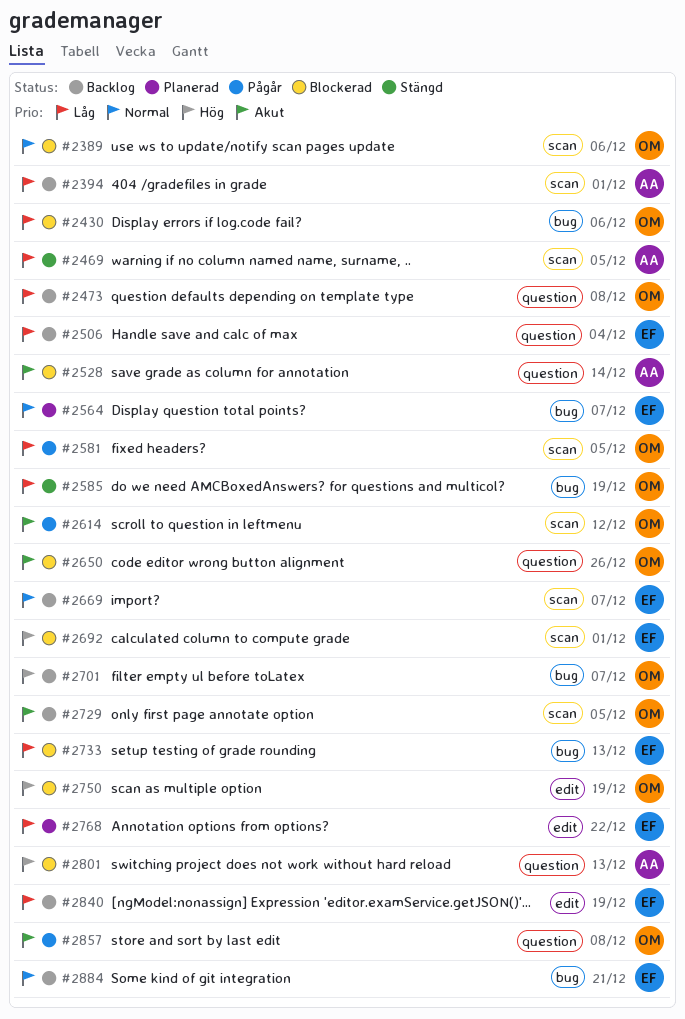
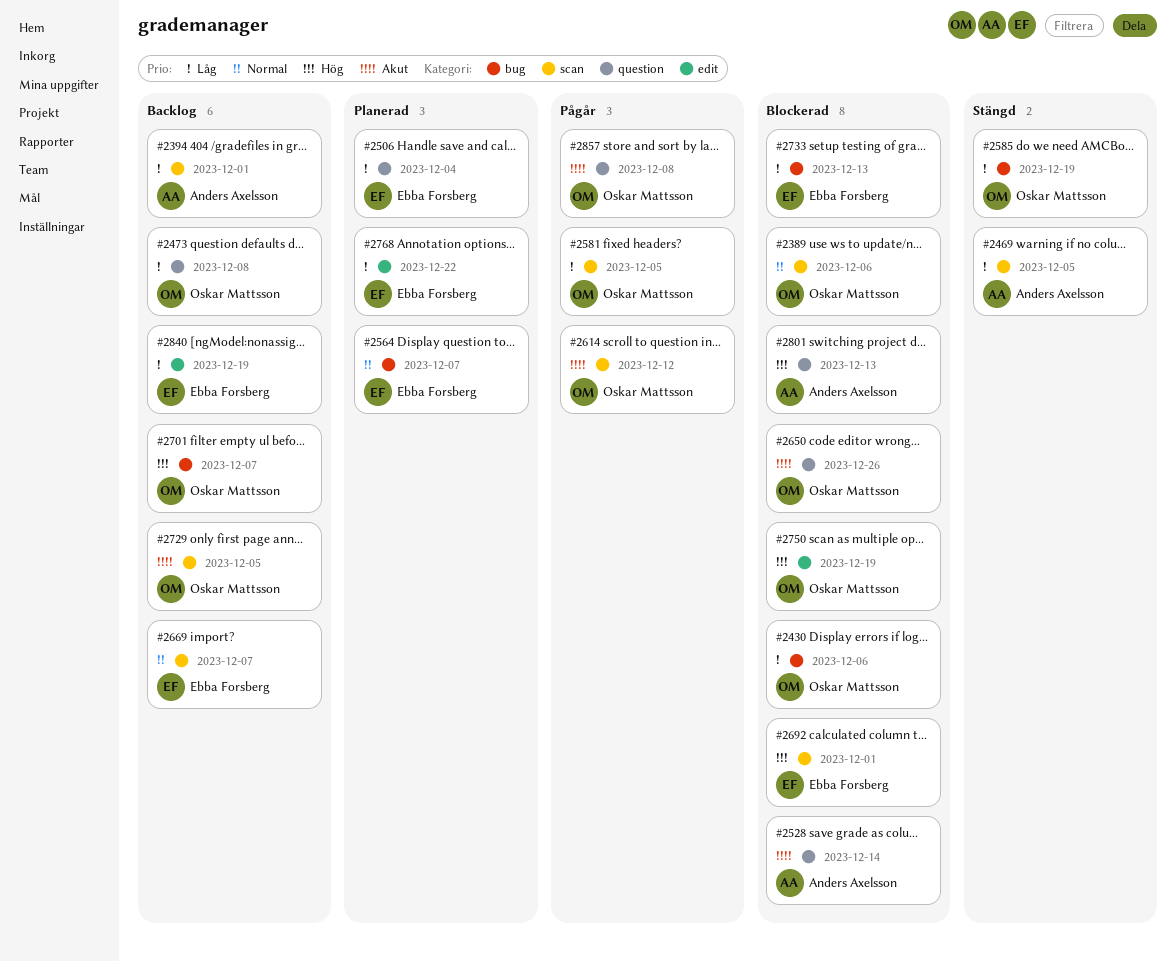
#2506, status: Backlog -> Planerad
#2884: present -> none

